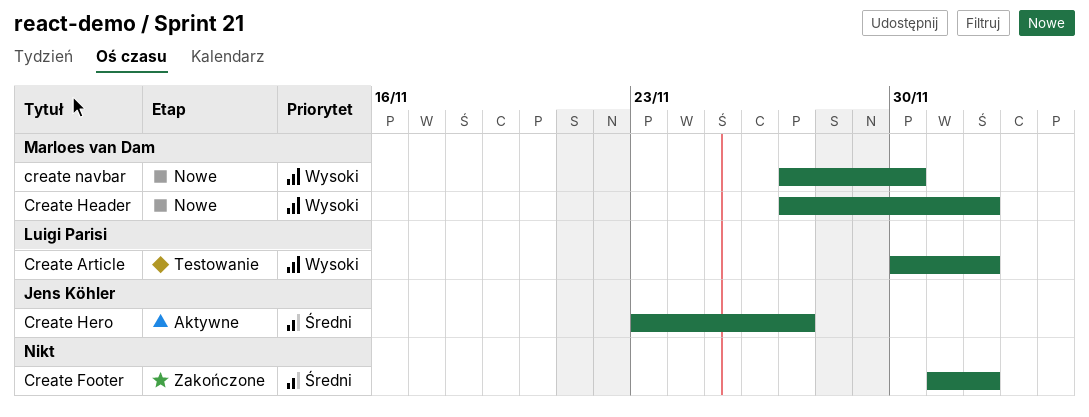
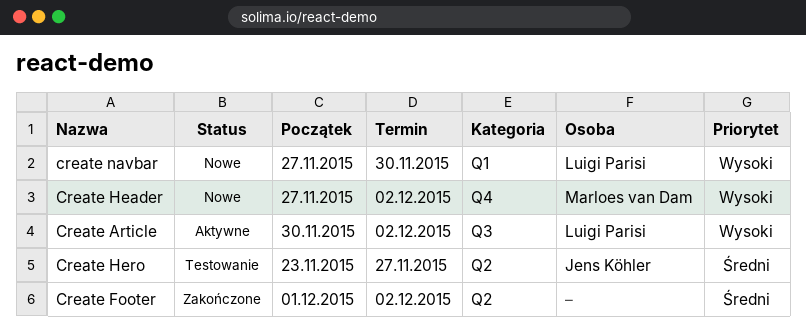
Create Article, status: Testowanie -> Aktywne
Create Hero, status: Aktywne -> Testowanie
create navbar, owner: Marloes van Dam -> Luigi Parisi

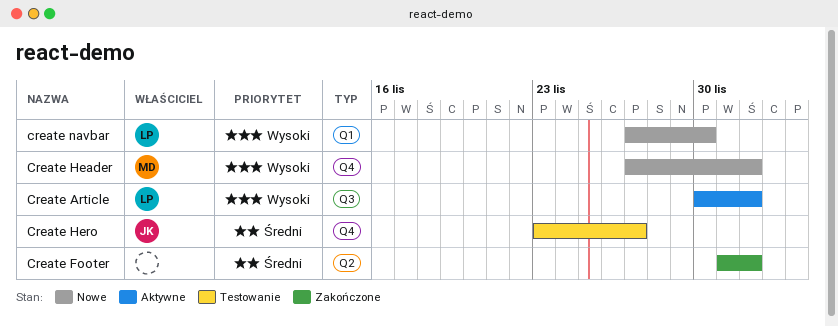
Create Hero, label: Q2 -> Q4

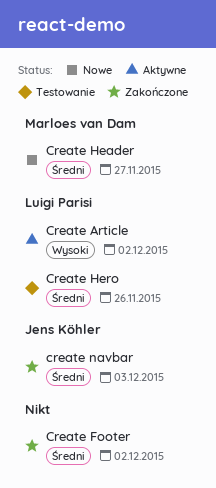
Create Header, priority: Wysoki -> Średni
Create Header, due: Dec 2 -> Nov 27
Create Hero, owner: Jens Köhler -> Luigi Parisi
Create Hero, due: Nov 27 -> Nov 26
create navbar, status: Nowe -> Zakończone
create navbar, owner: Luigi Parisi -> Jens Köhler
create navbar, priority: Wysoki -> Średni
create navbar, due: Nov 30 -> Dec 3

